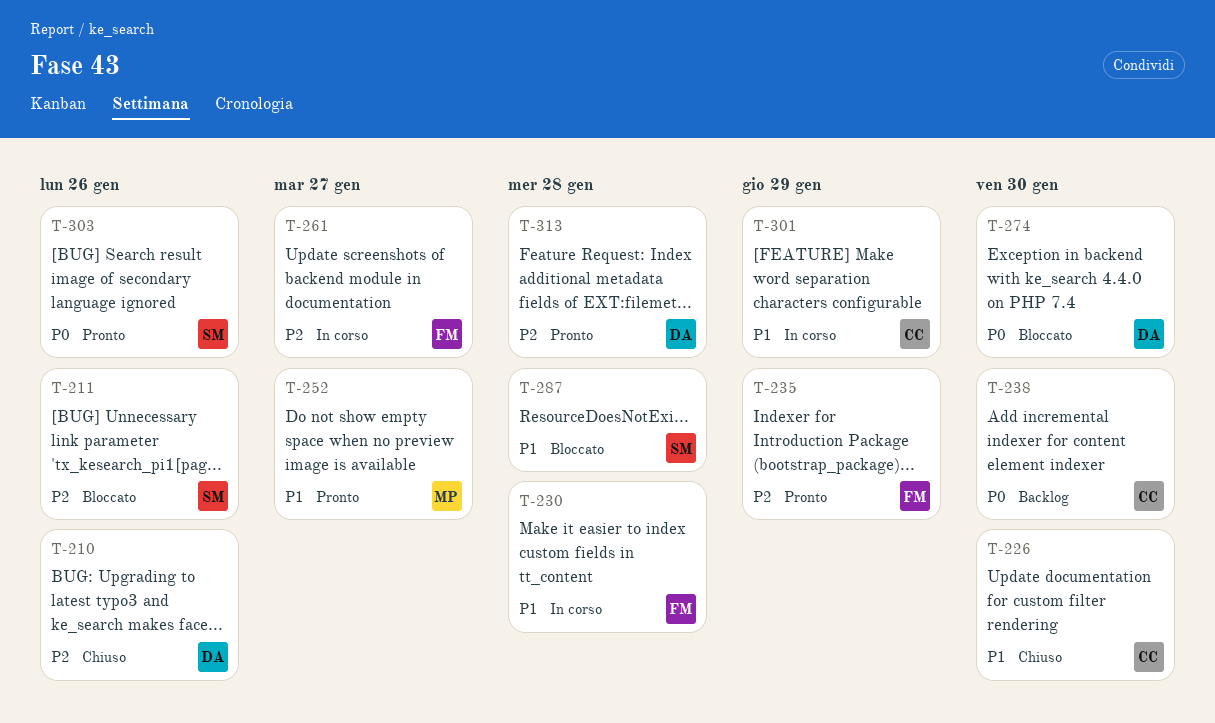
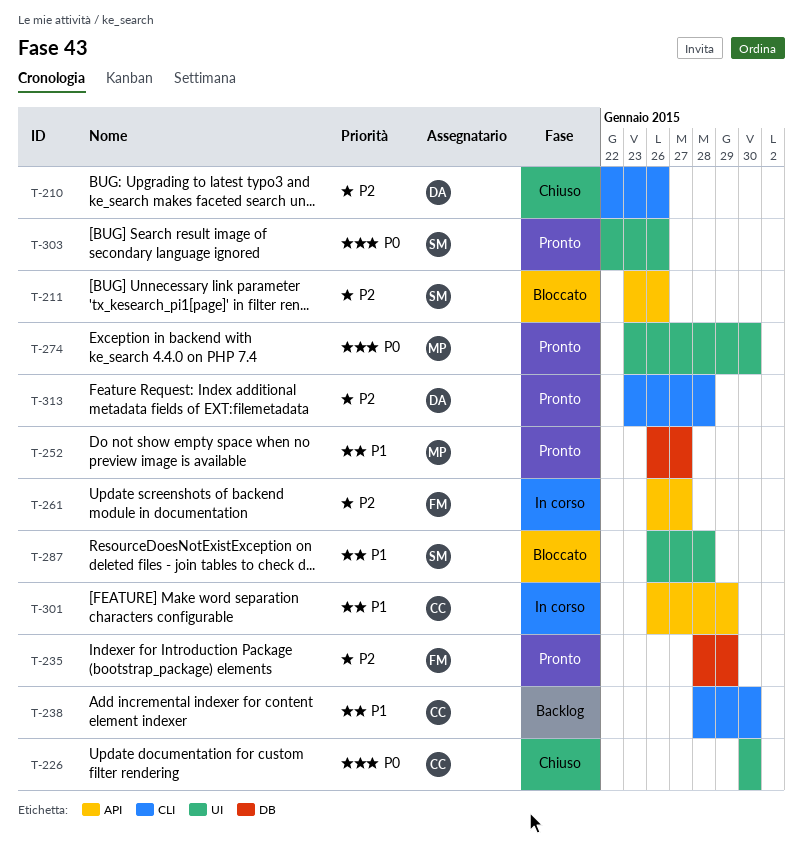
T-226, priority: P1 -> P0
T-230: present -> none
T-238, priority: P0 -> P1
T-274, status: Bloccato -> Pronto
T-274, owner: DA -> MP

